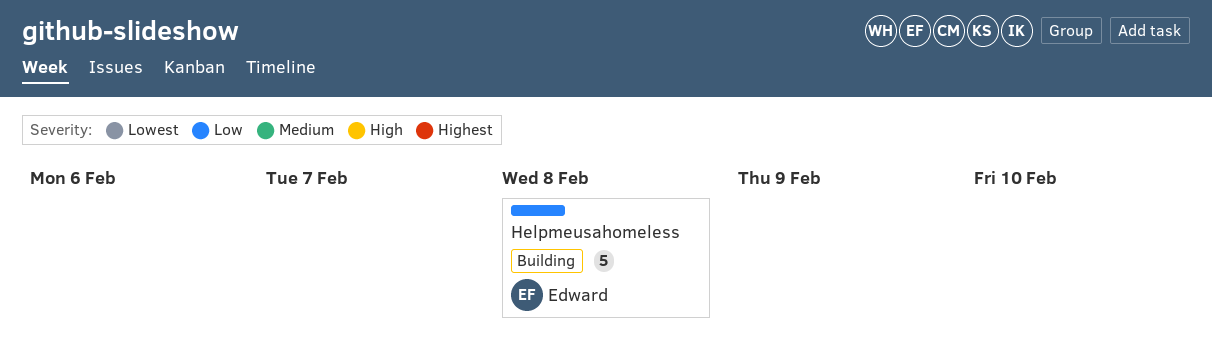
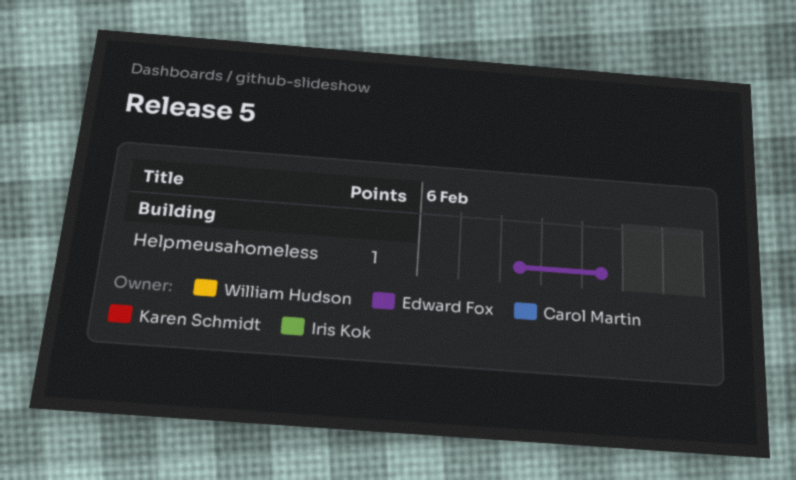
Helpmeusahomeless, estimate: 5 -> 1
Helpmeusahomeless, due: Feb 8 -> Feb 10

